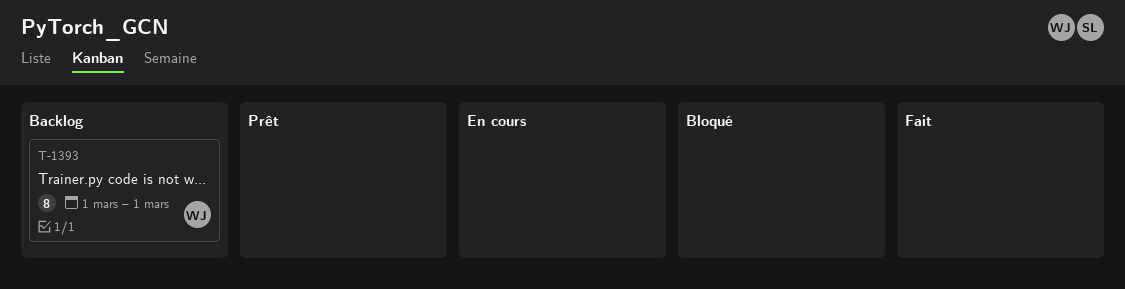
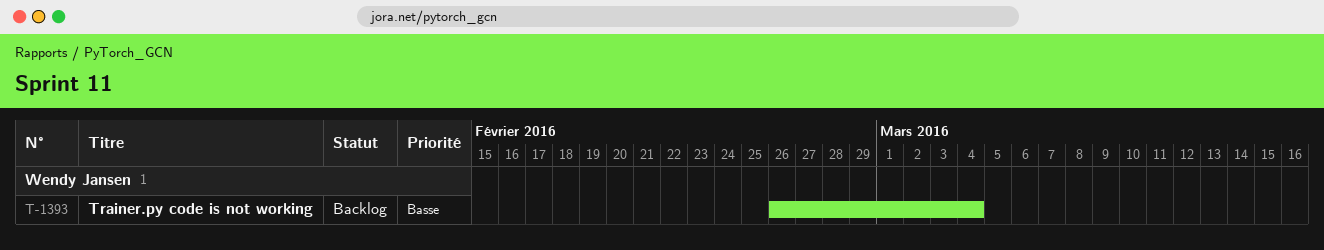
T-1393, start: Mar 1 -> Feb 26
T-1393, due: Mar 1 -> Mar 4

